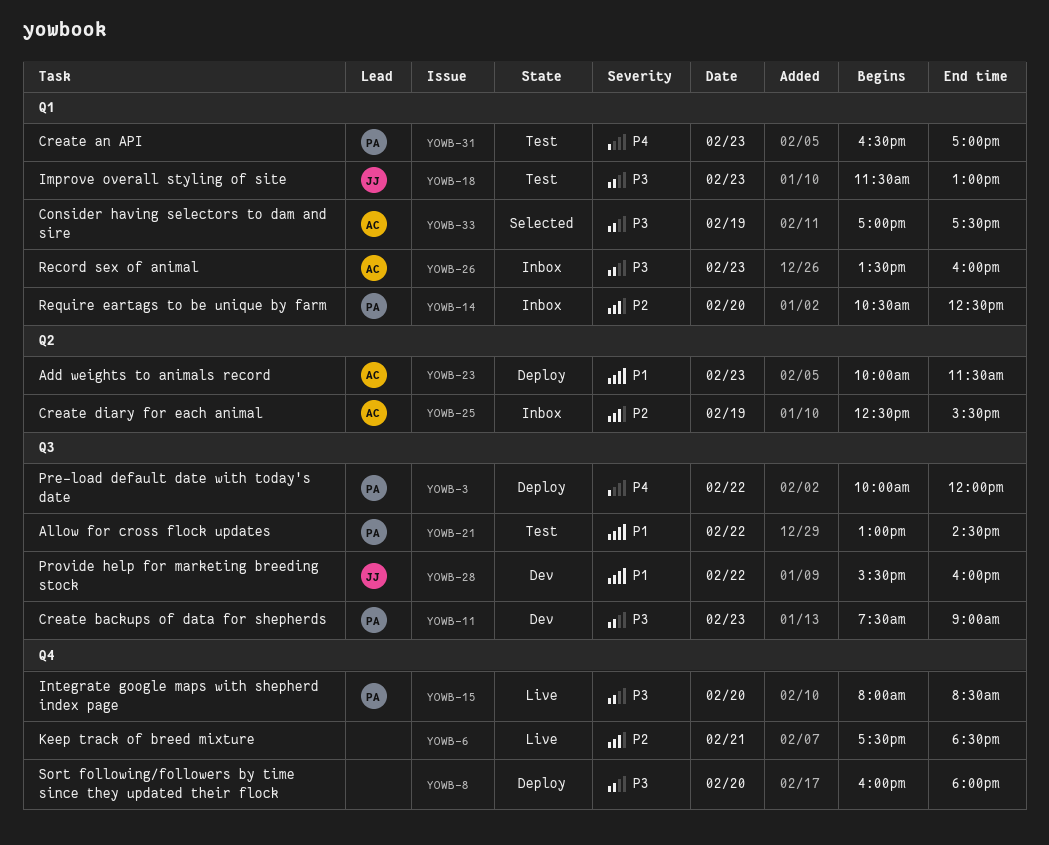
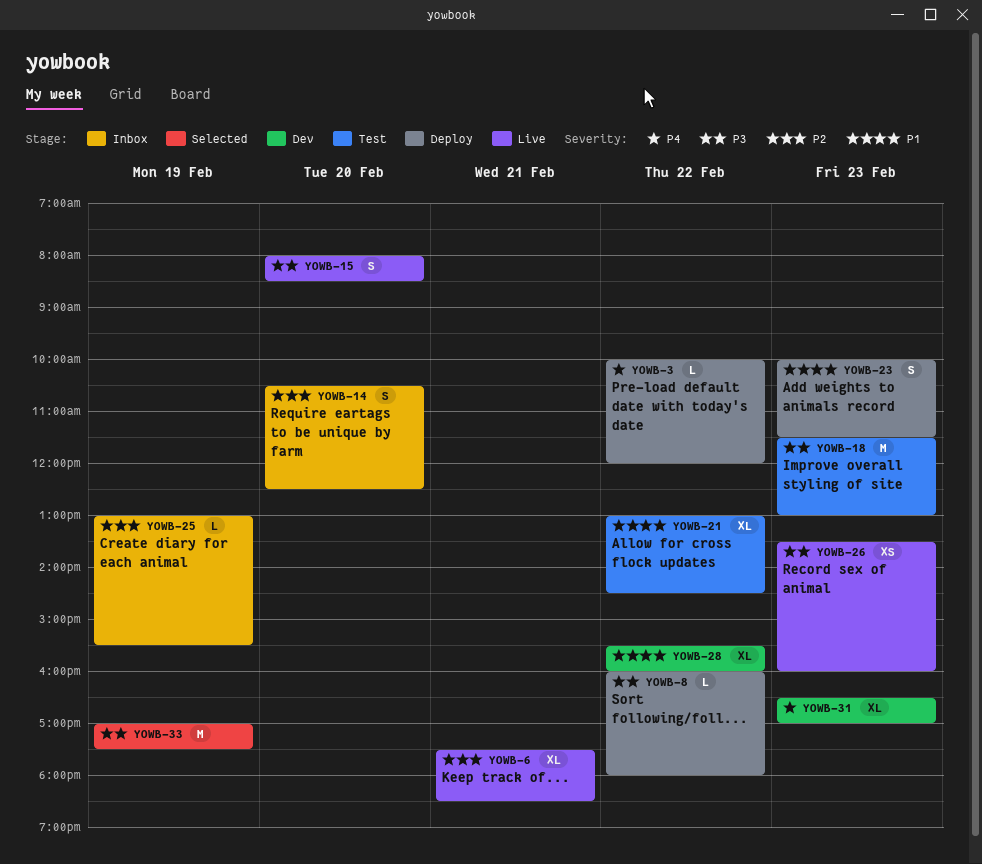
YOWB-8, day: Feb 20 -> Feb 22
YOWB-11: present -> none
YOWB-25, begins: 12:30 -> 13:00
YOWB-26, status: Inbox -> Live
YOWB-31, status: Test -> Dev

